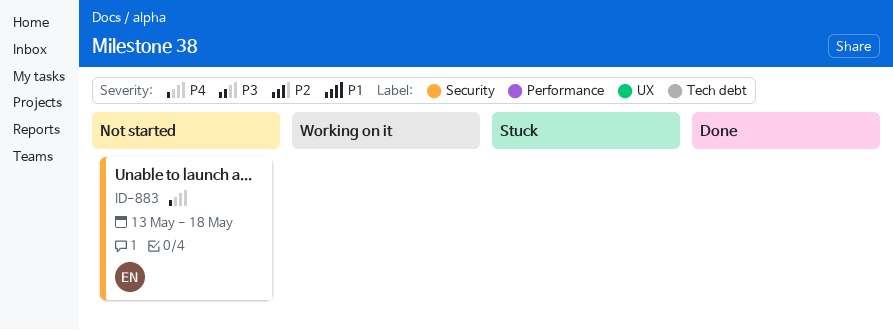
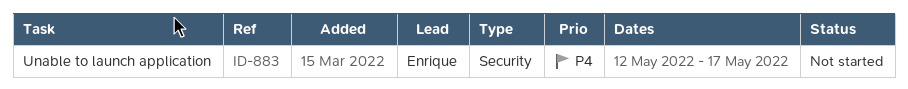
ID-883, start: May 13 -> May 12
ID-883, due: May 18 -> May 17

